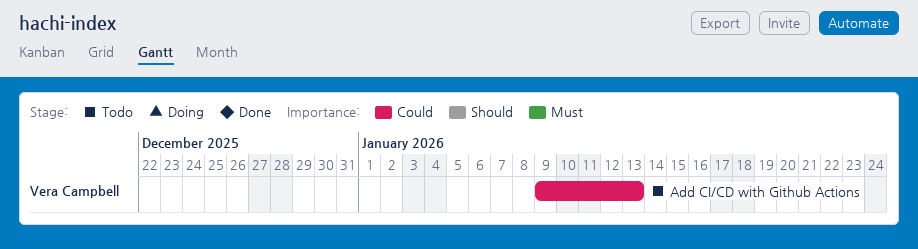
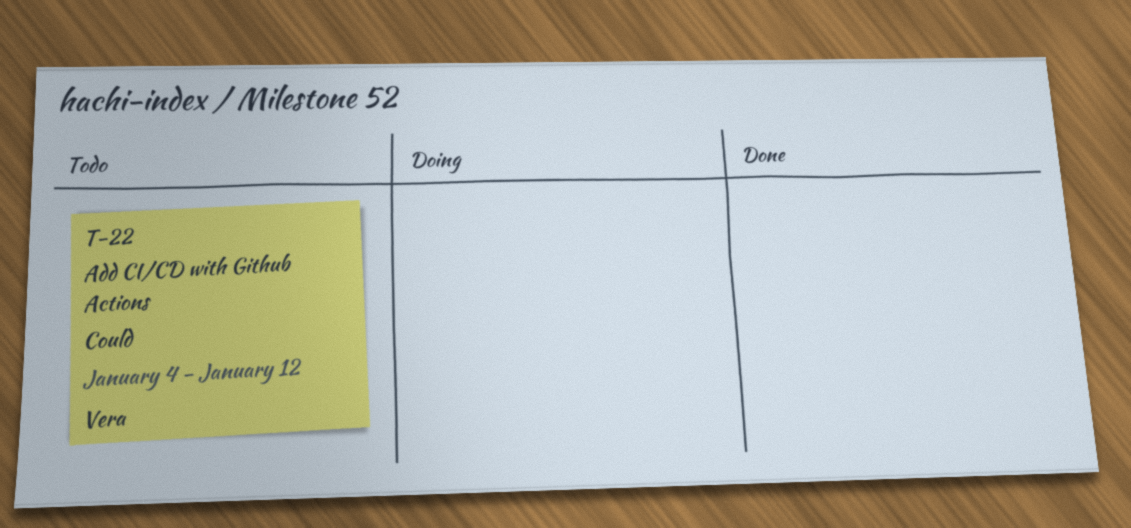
Add CI/CD with Github Actions, start: Jan 9 -> Jan 4
Add CI/CD with Github Actions, due: Jan 13 -> Jan 12

